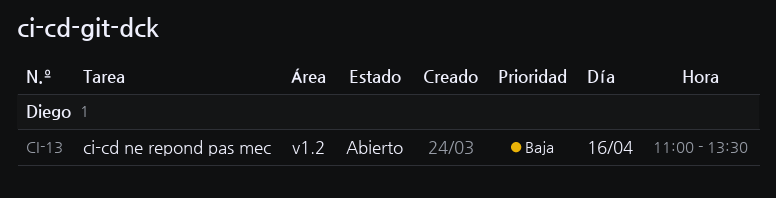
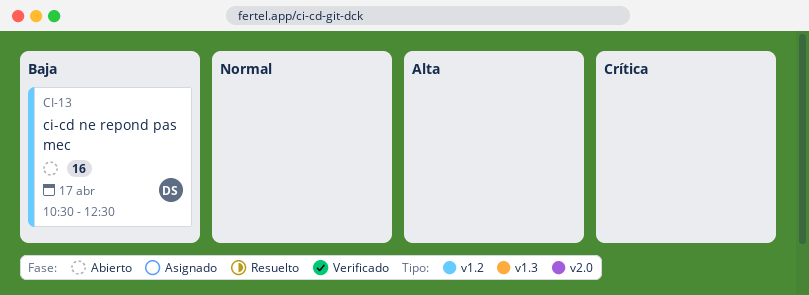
CI-13, day: Apr 16 -> Apr 17
CI-13, begins: 11:00 -> 10:30
CI-13, ends: 13:30 -> 12:30

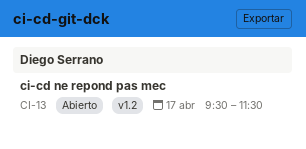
CI-13, begins: 10:30 -> 09:30
CI-13, ends: 12:30 -> 11:30

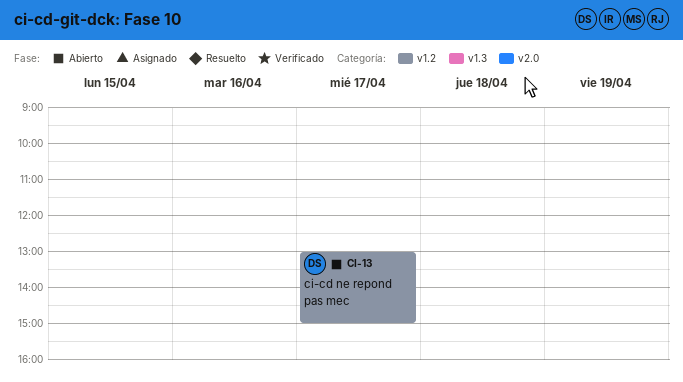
CI-13, begins: 09:30 -> 13:00
CI-13, ends: 11:30 -> 15:00

